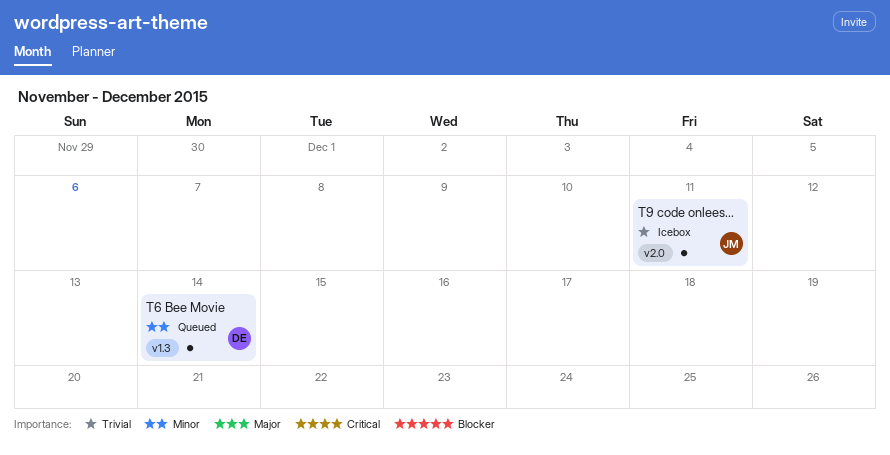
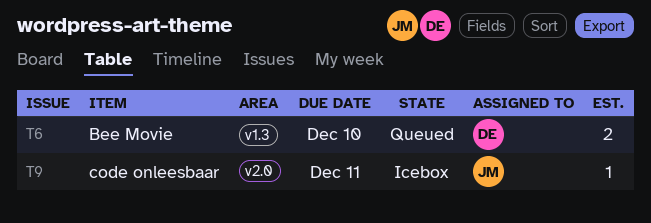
T6, estimate: 1 -> 2
T6, due: Dec 14 -> Dec 10

